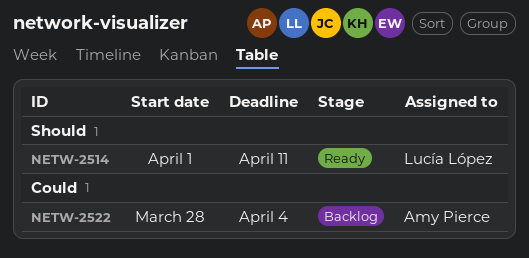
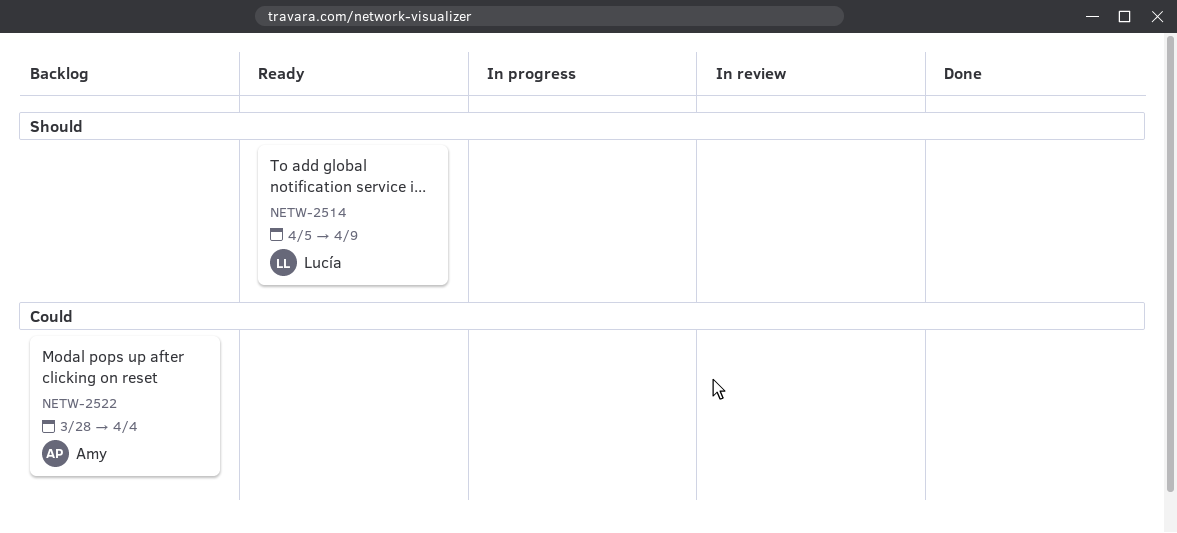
NETW-2514, start: Apr 1 -> Apr 5
NETW-2514, due: Apr 11 -> Apr 9

